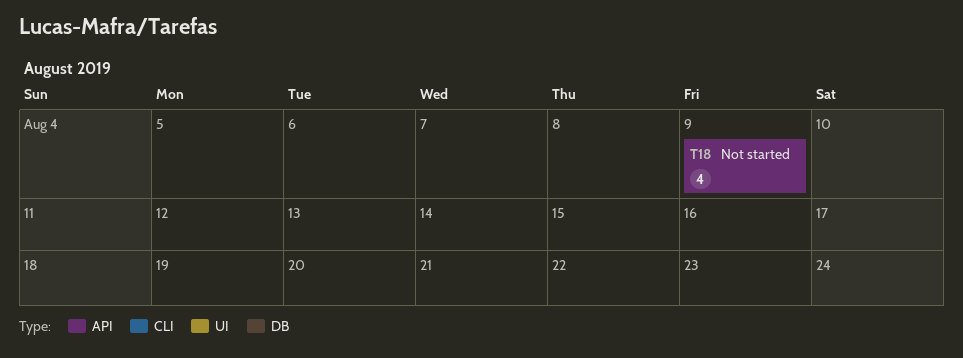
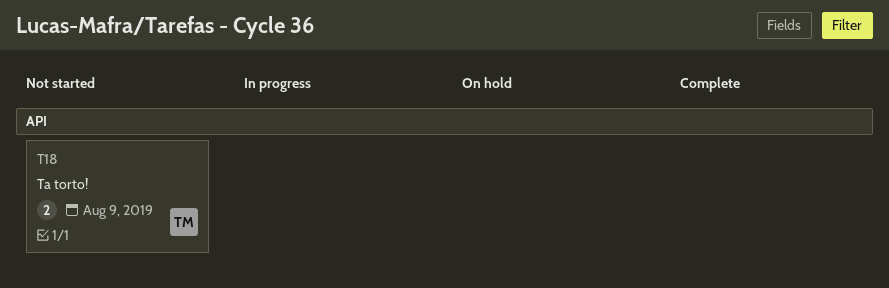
T18, estimate: 4 -> 2

